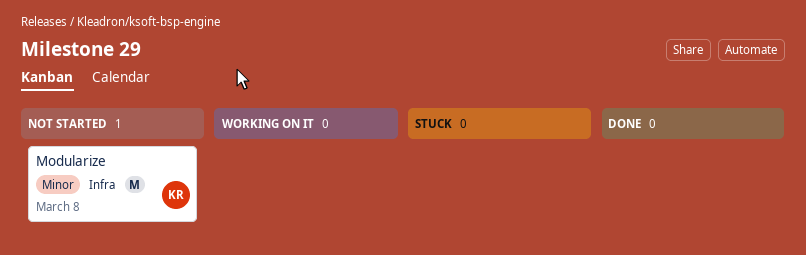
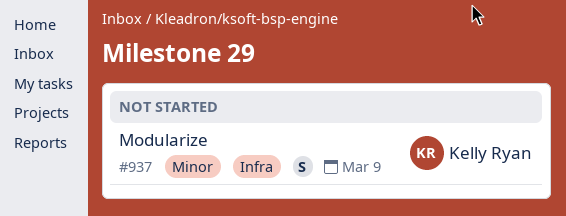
Modularize, estimate: M -> S
Modularize, due: Mar 8 -> Mar 9

